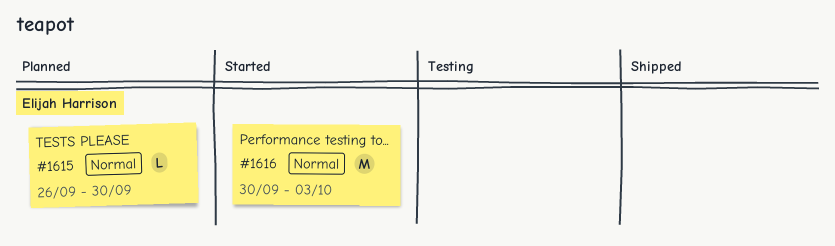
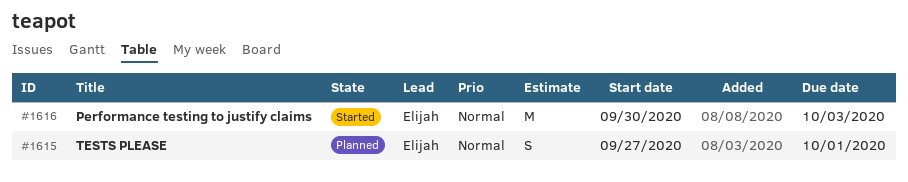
#1615, estimate: L -> S
#1615, start: Sep 26 -> Sep 27
#1615, due: Sep 30 -> Oct 1

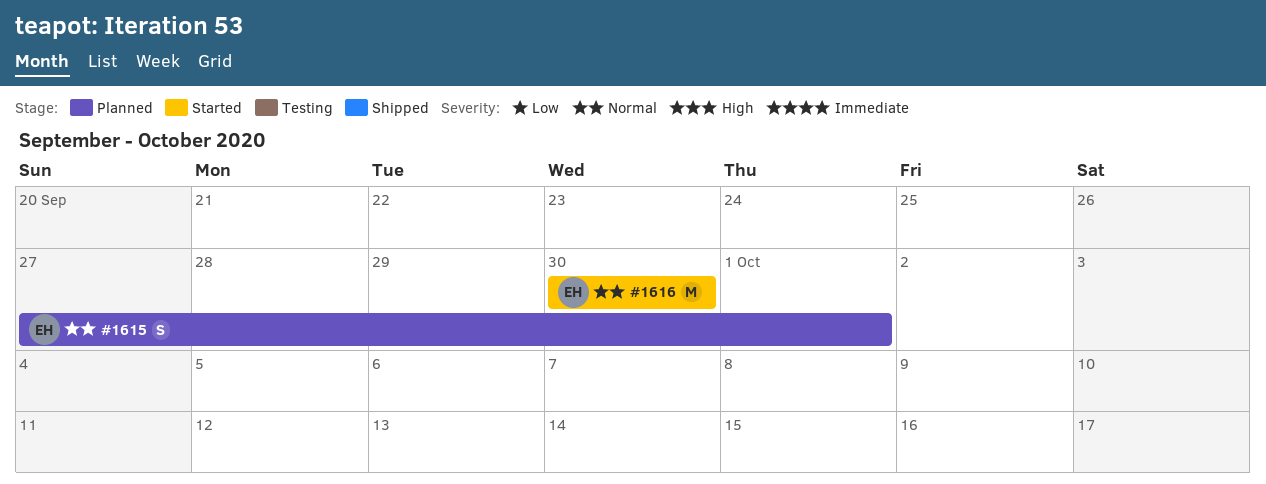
#1616, due: Oct 3 -> Sep 30

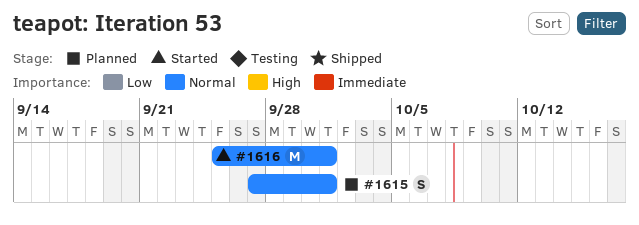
#1616, start: Sep 30 -> Sep 25
#1616, due: Sep 30 -> Oct 1

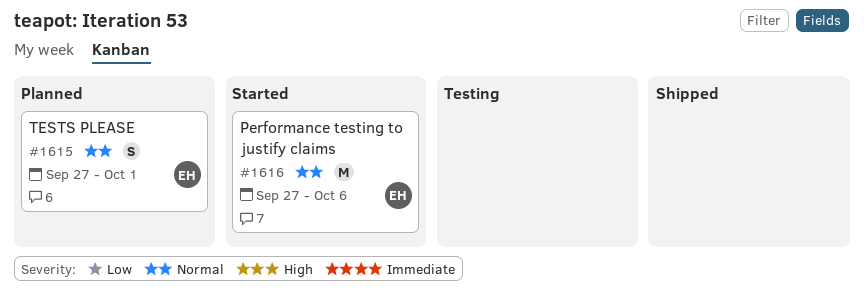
#1616, start: Sep 25 -> Sep 27
#1616, due: Oct 1 -> Oct 6

